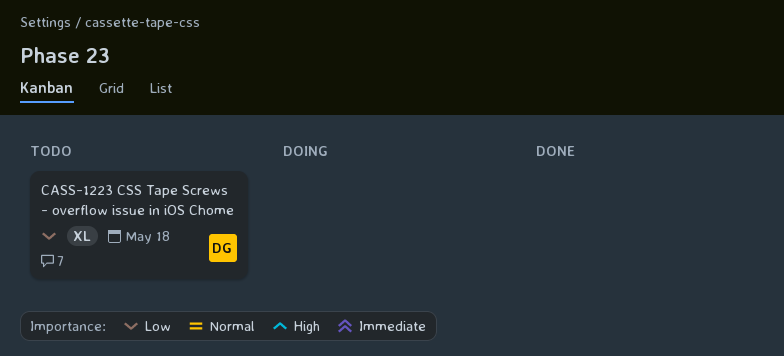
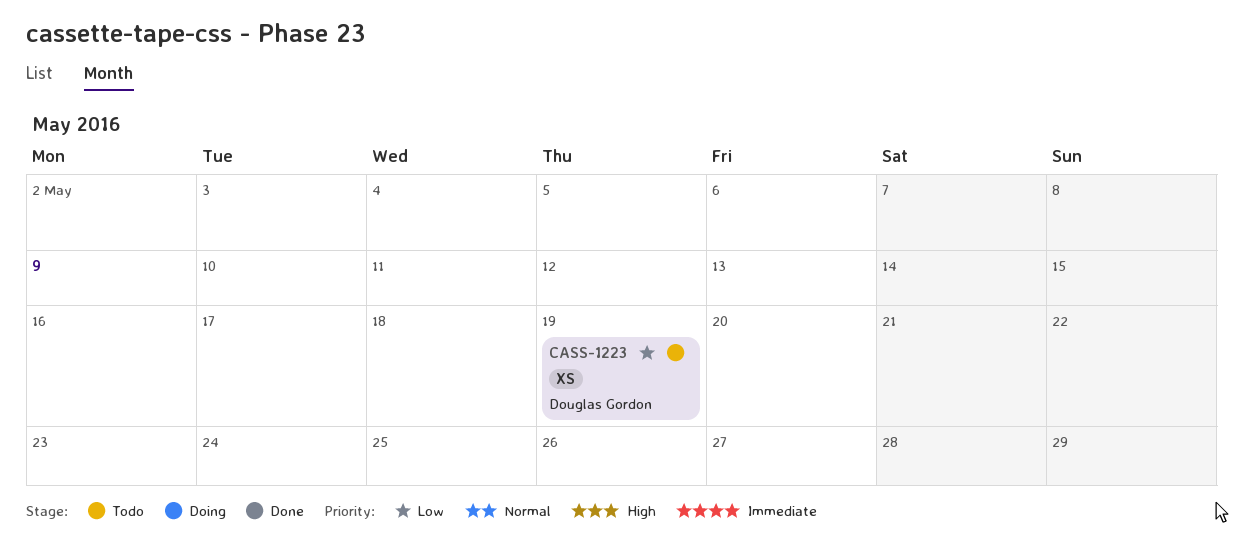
CASS-1223, estimate: XL -> XS
CASS-1223, due: May 18 -> May 19

